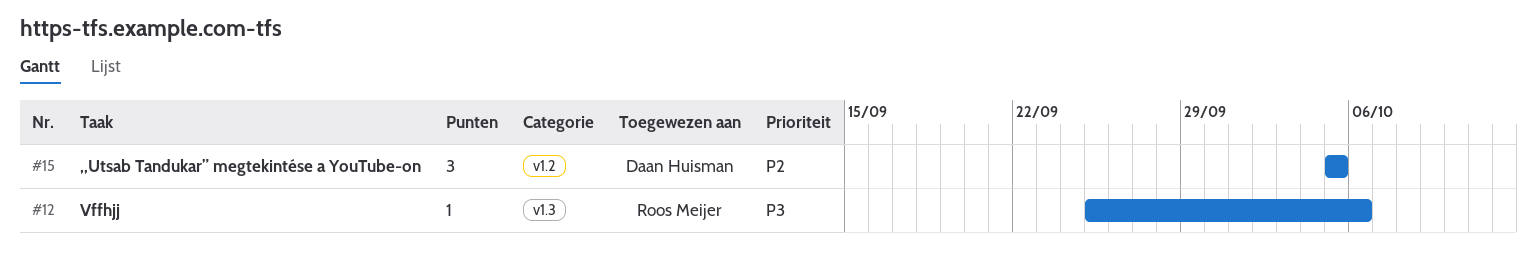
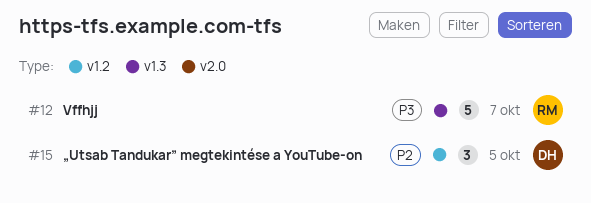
#12, estimate: 1 -> 5
#12, due: Oct 6 -> Oct 7

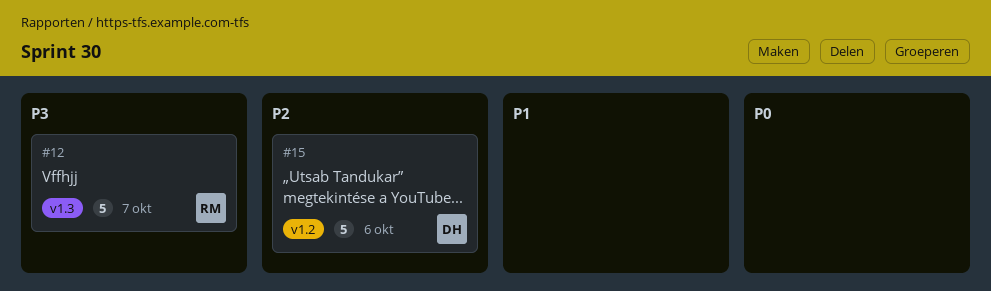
#15, estimate: 3 -> 5
#15, due: Oct 5 -> Oct 6

